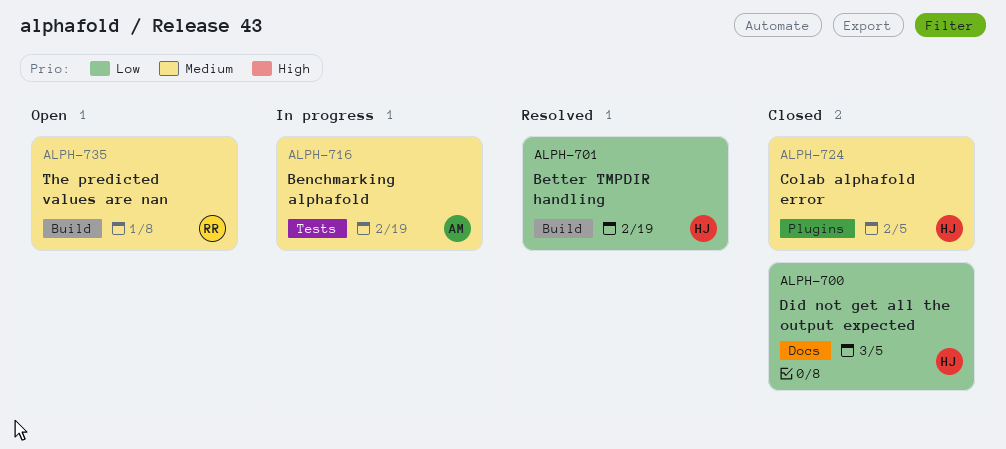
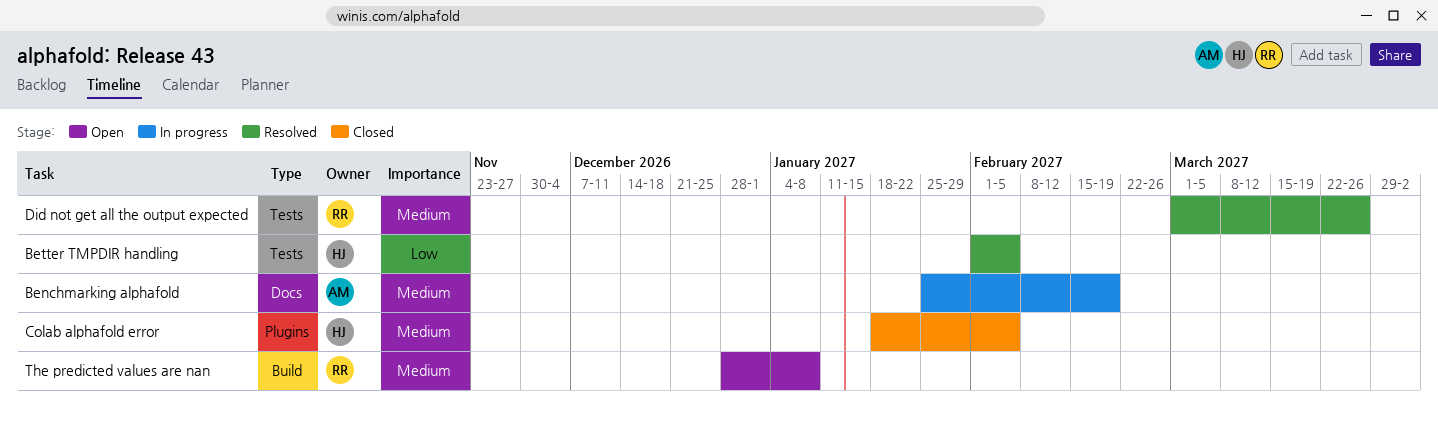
Benchmarking alphafold, label: Tests -> Docs
Better TMPDIR handling, label: Build -> Tests
Better TMPDIR handling, due: Feb 19 -> Feb 5
Did not get all the output expected, status: Closed -> Resolved
Did not get all the output expected, owner: HJ -> RR
Did not get all the output expected, priority: Low -> Medium
Did not get all the output expected, label: Docs -> Tests
Did not get all the output expected, due: Mar 5 -> Mar 26

